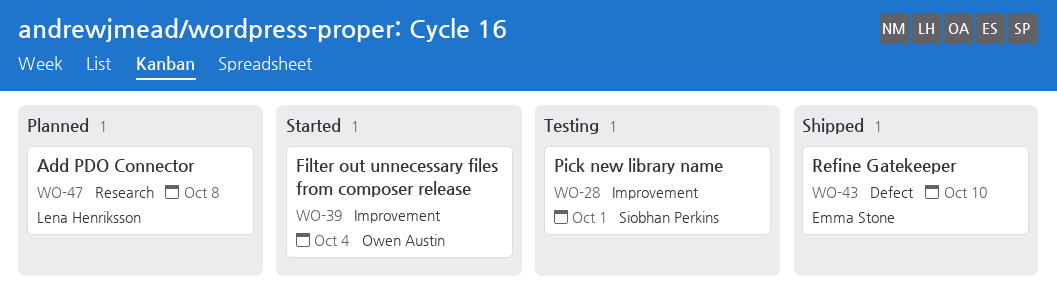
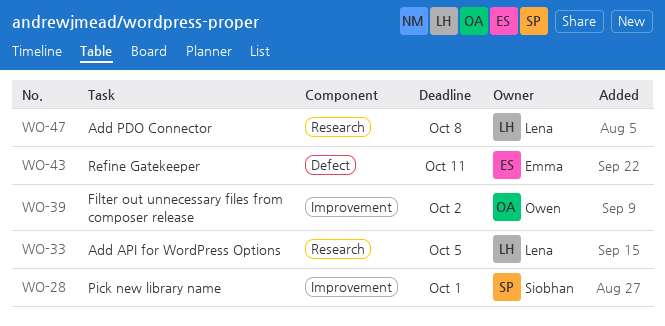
WO-33: none -> present
WO-39, due: Oct 4 -> Oct 2
WO-43, due: Oct 10 -> Oct 11

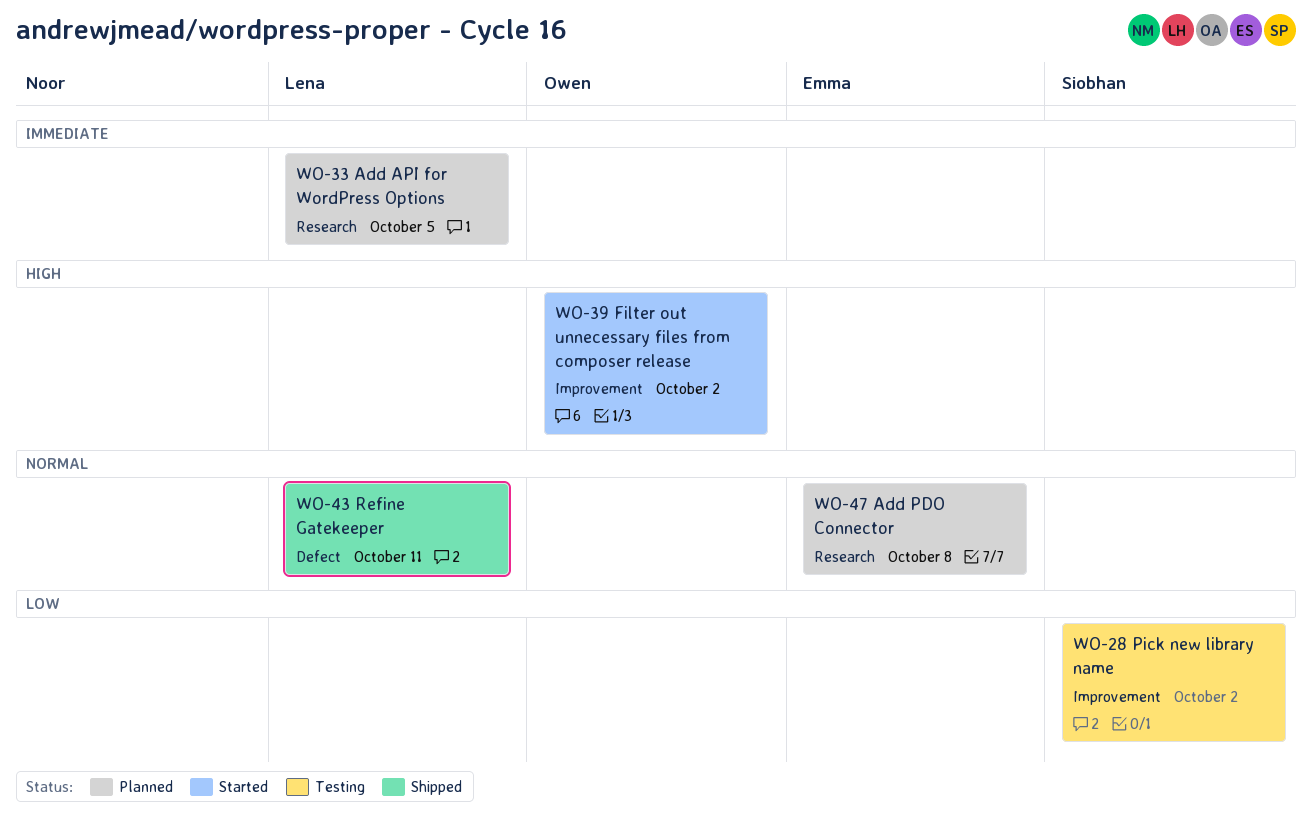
WO-28, due: Oct 1 -> Oct 2
WO-43, owner: Emma -> Lena
WO-47, owner: Lena -> Emma

